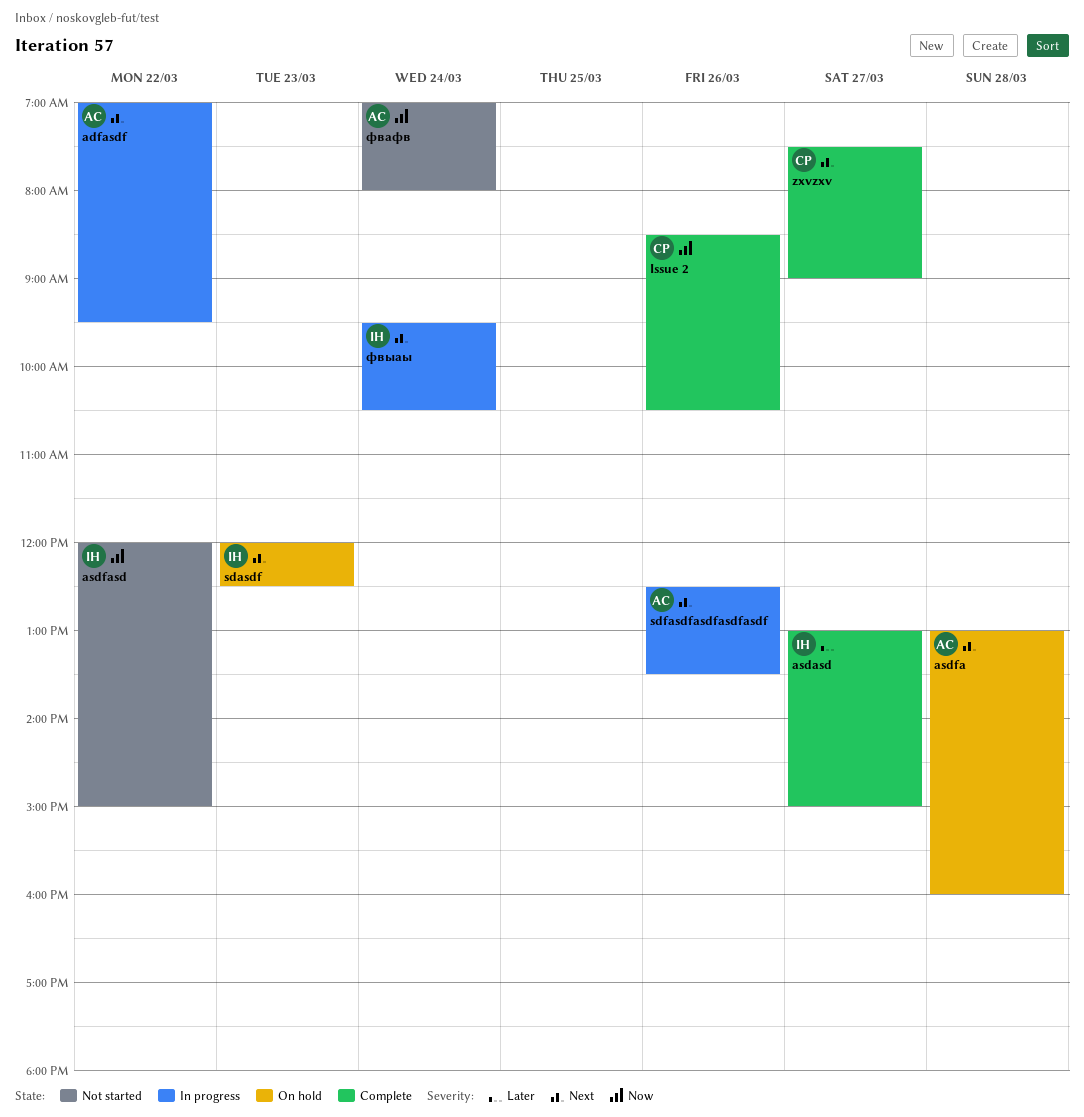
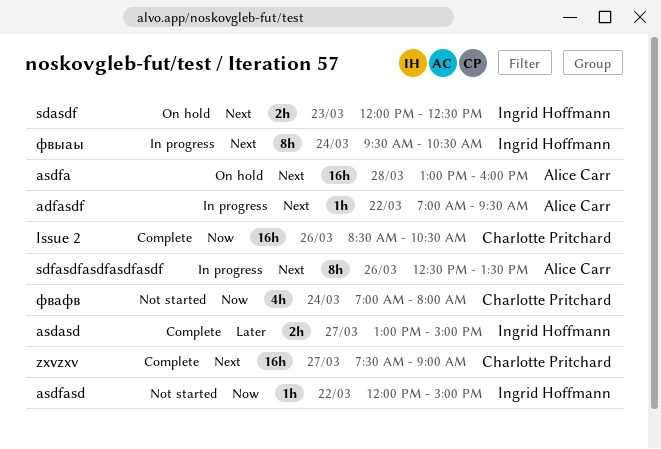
фвафв, owner: Alice Carr -> Charlotte Pritchard

